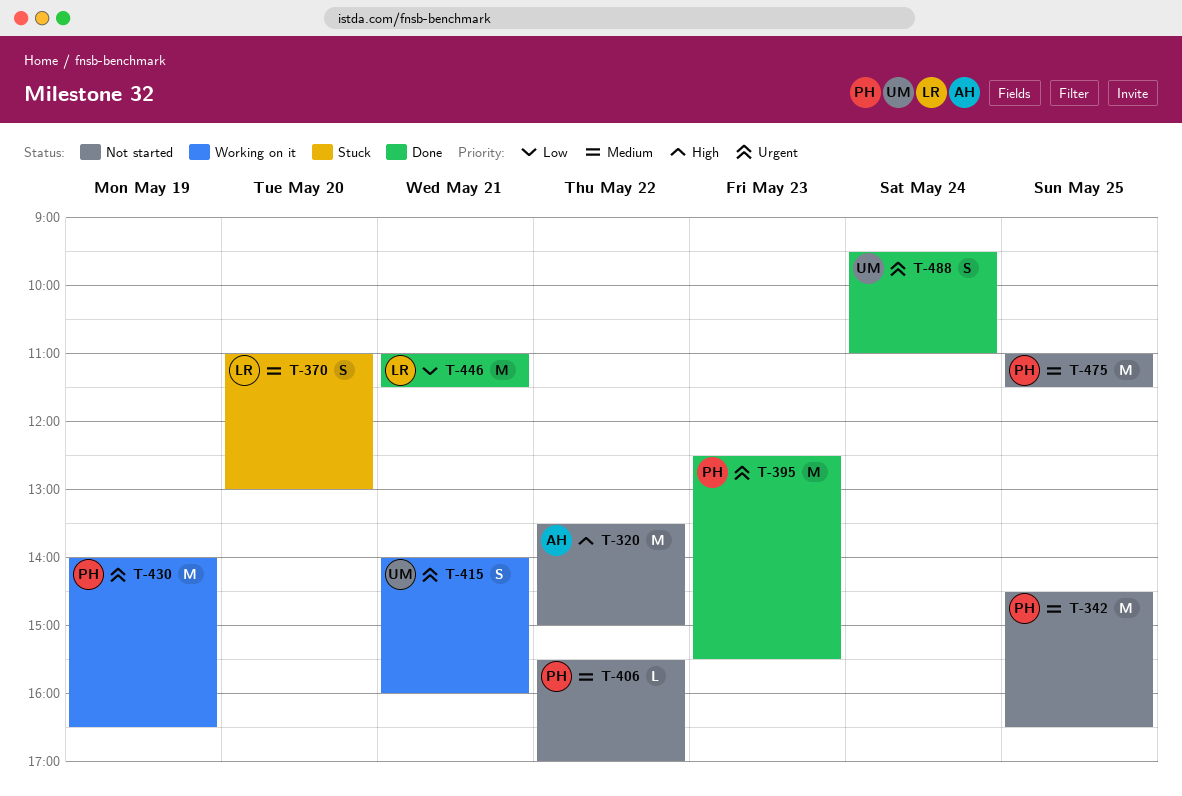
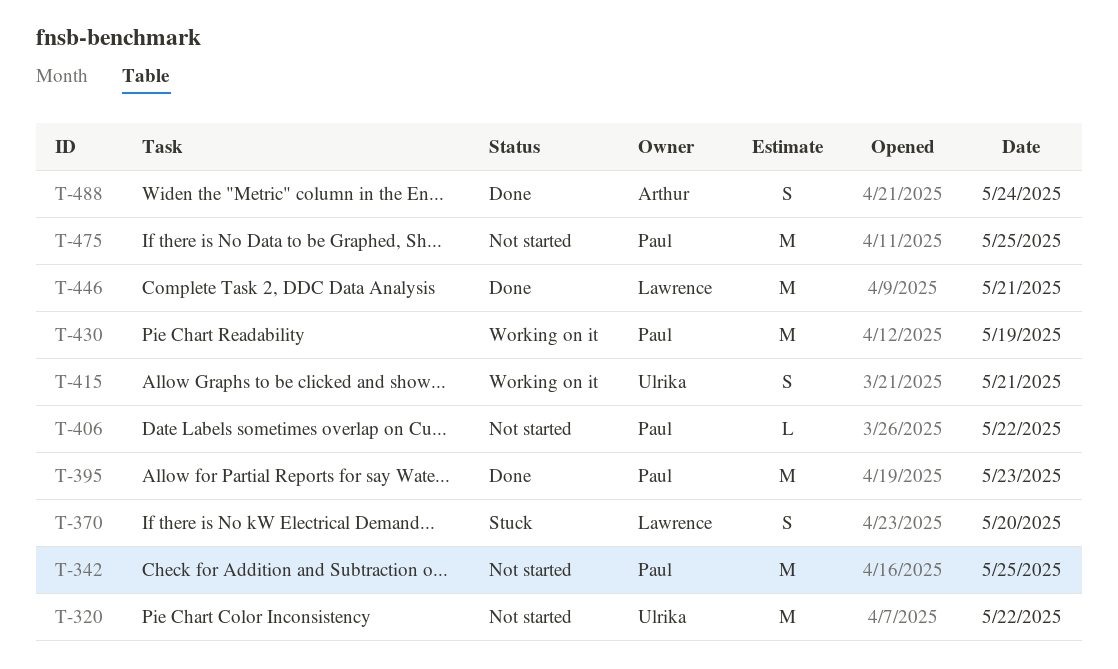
T-320, owner: Arthur -> Ulrika
T-488, owner: Ulrika -> Arthur

